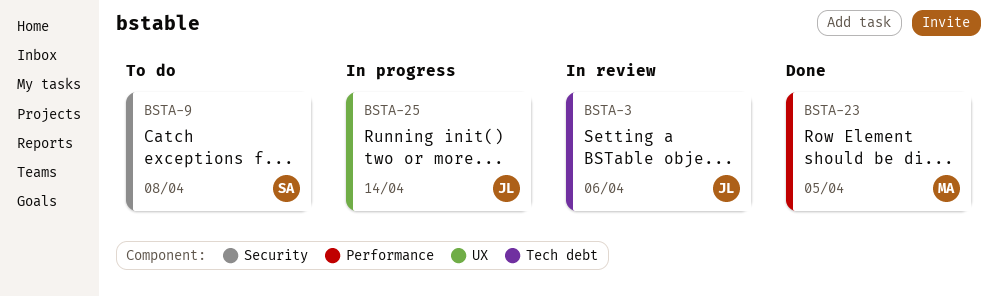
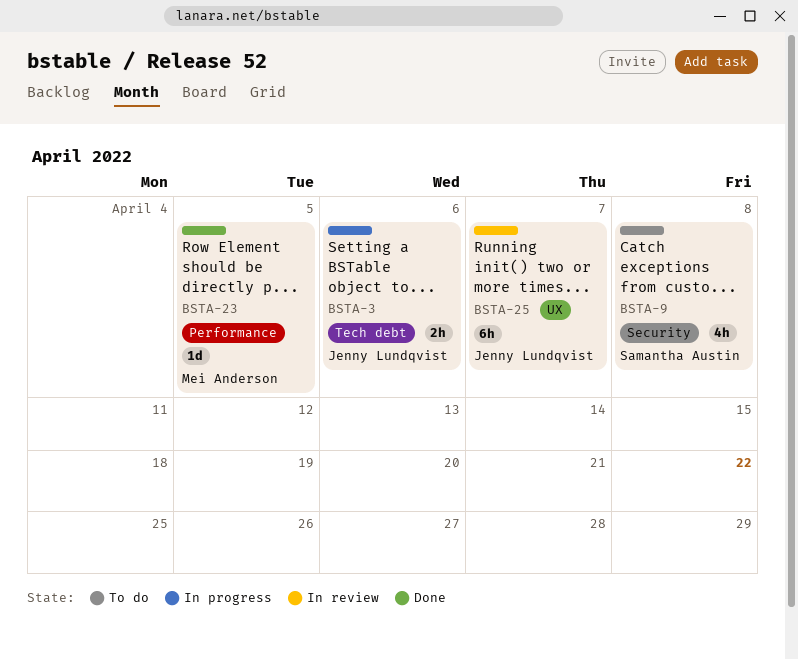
BSTA-3, status: In review -> In progress
BSTA-25, status: In progress -> In review
BSTA-25, due: Apr 14 -> Apr 7

